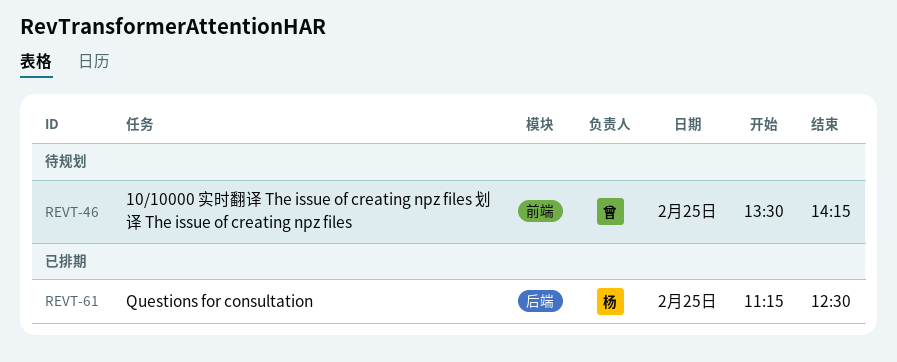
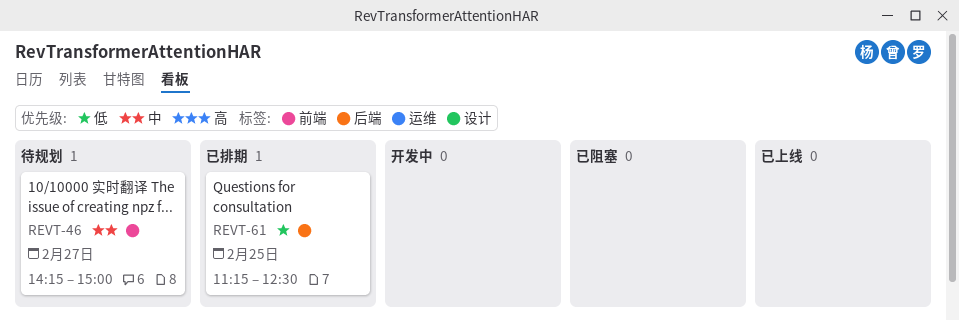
REVT-46, day: Feb 25 -> Feb 27
REVT-46, begins: 13:30 -> 14:15
REVT-46, ends: 14:15 -> 15:00

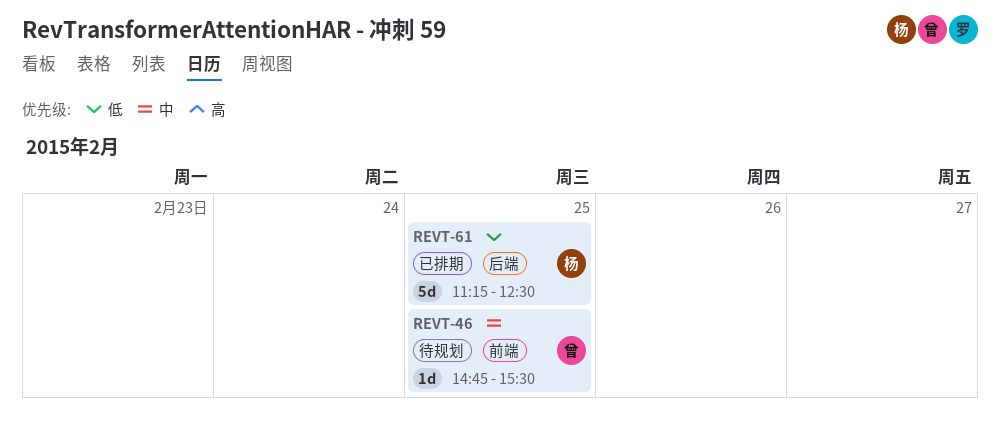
REVT-46, day: Feb 27 -> Feb 25
REVT-46, begins: 14:15 -> 14:45
REVT-46, ends: 15:00 -> 15:30

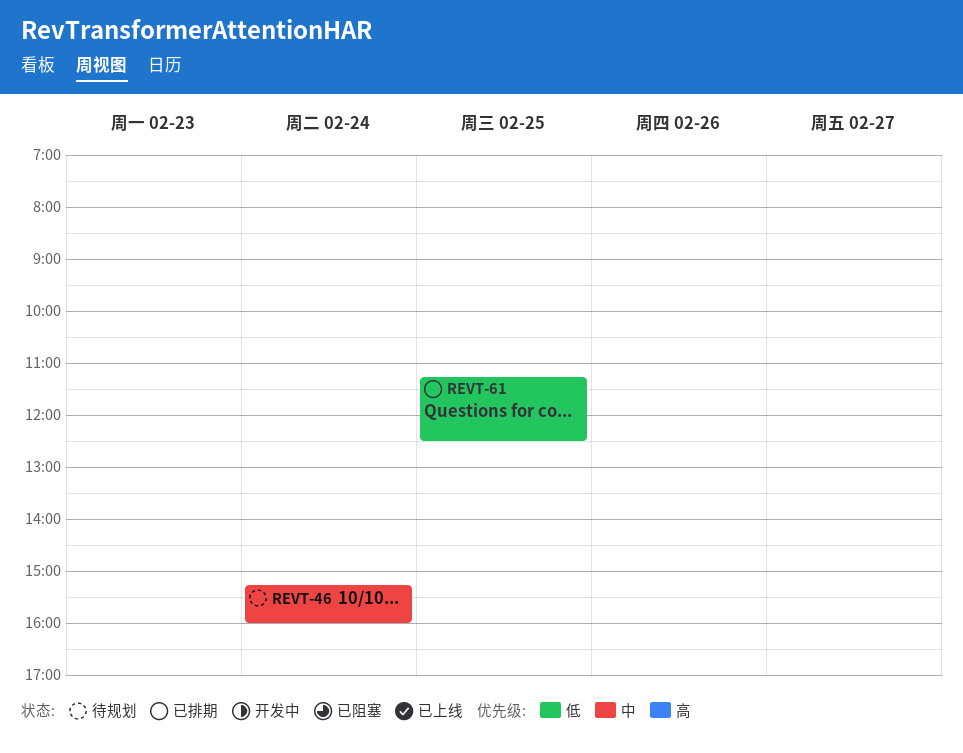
REVT-46, day: Feb 25 -> Feb 24
REVT-46, begins: 14:45 -> 15:15
REVT-46, ends: 15:30 -> 16:00

